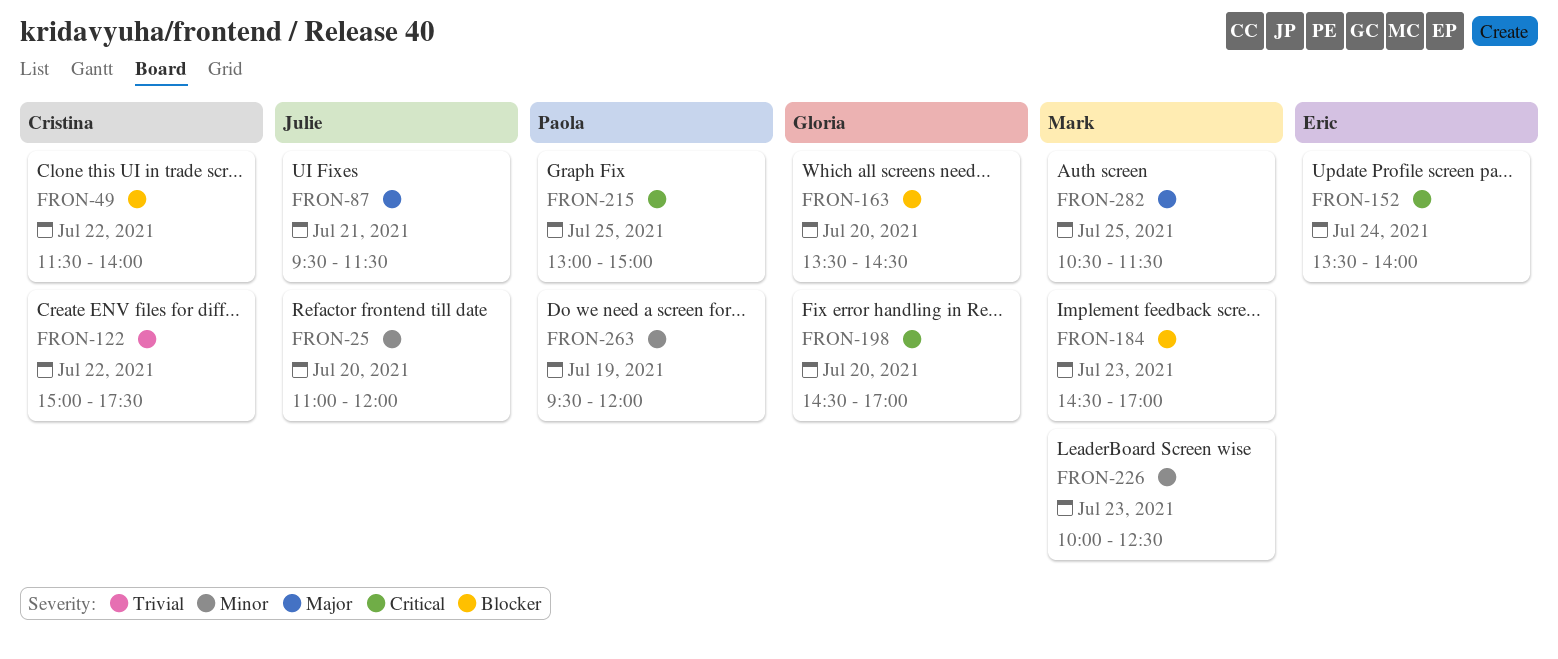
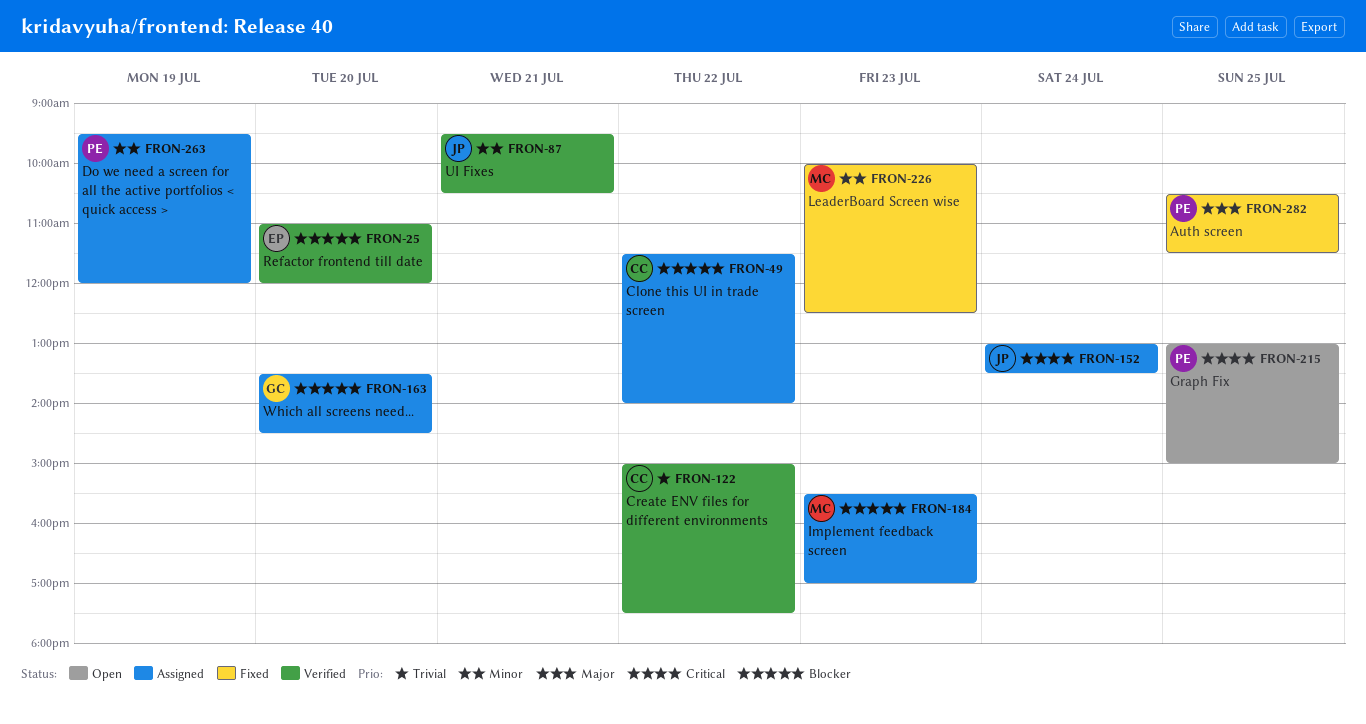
FRON-25, owner: Julie -> Eric
FRON-25, priority: Minor -> Blocker
FRON-87, priority: Major -> Minor
FRON-87, ends: 11:30 -> 10:30
FRON-152, owner: Eric -> Julie
FRON-152, begins: 13:30 -> 13:00
FRON-152, ends: 14:00 -> 13:30
FRON-184, begins: 14:30 -> 15:30
FRON-198: present -> none
FRON-282, owner: Mark -> Paola

